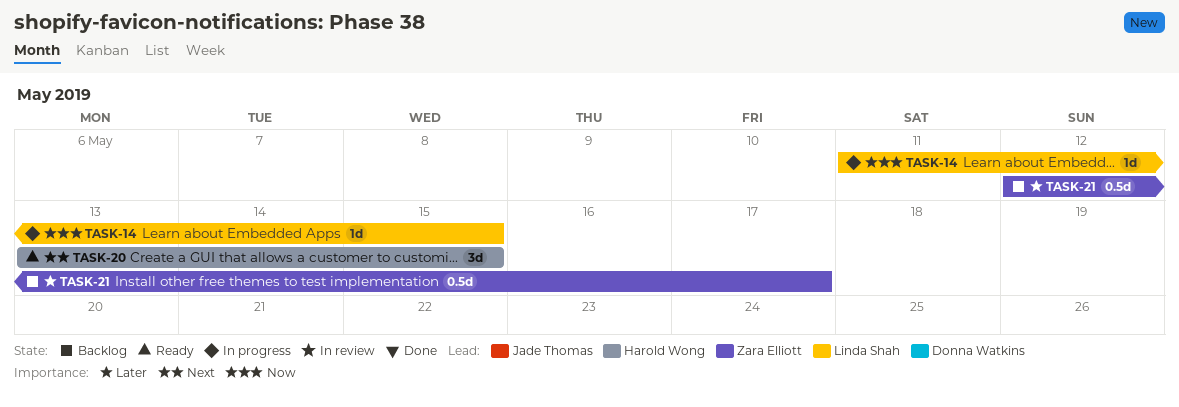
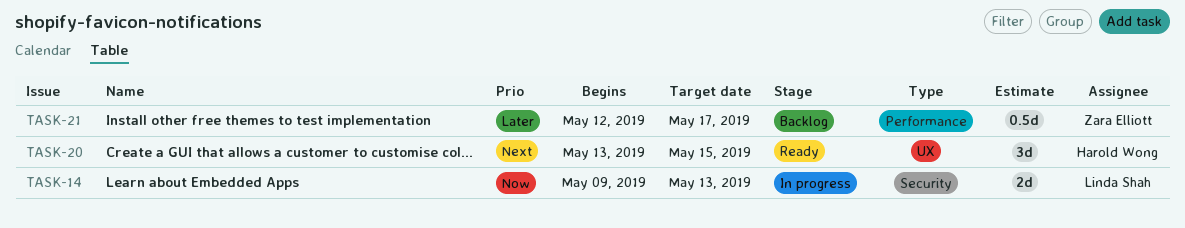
TASK-14, estimate: 1d -> 2d
TASK-14, start: May 11 -> May 9
TASK-14, due: May 15 -> May 13

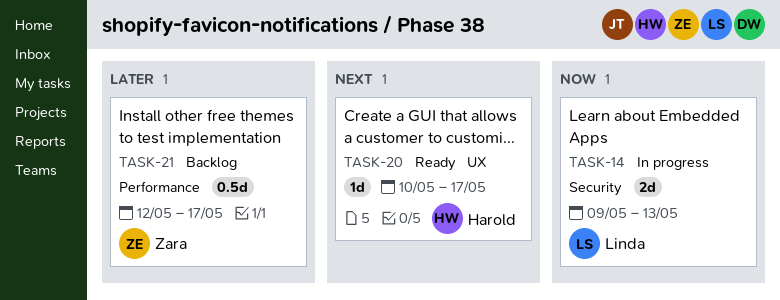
TASK-20, estimate: 3d -> 1d
TASK-20, start: May 13 -> May 10
TASK-20, due: May 15 -> May 17

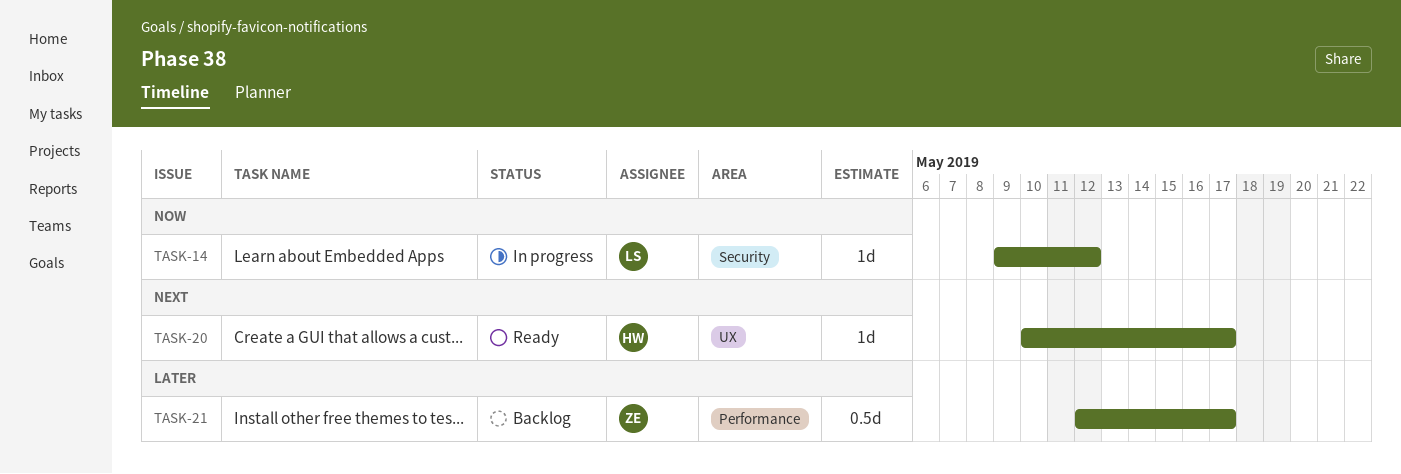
TASK-14, estimate: 2d -> 1d
TASK-14, due: May 13 -> May 12

